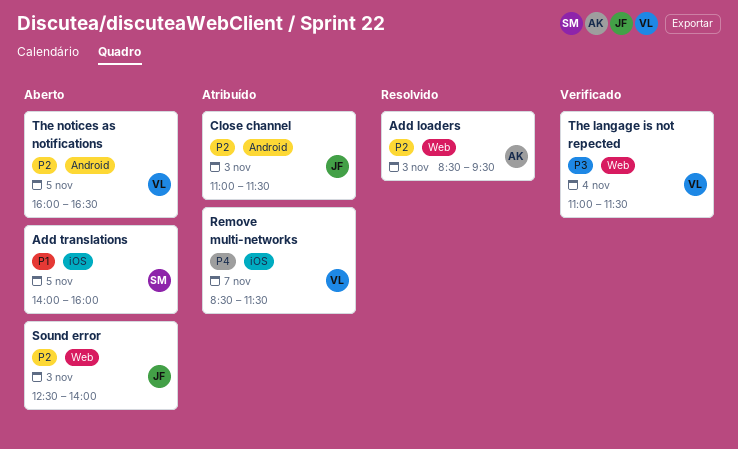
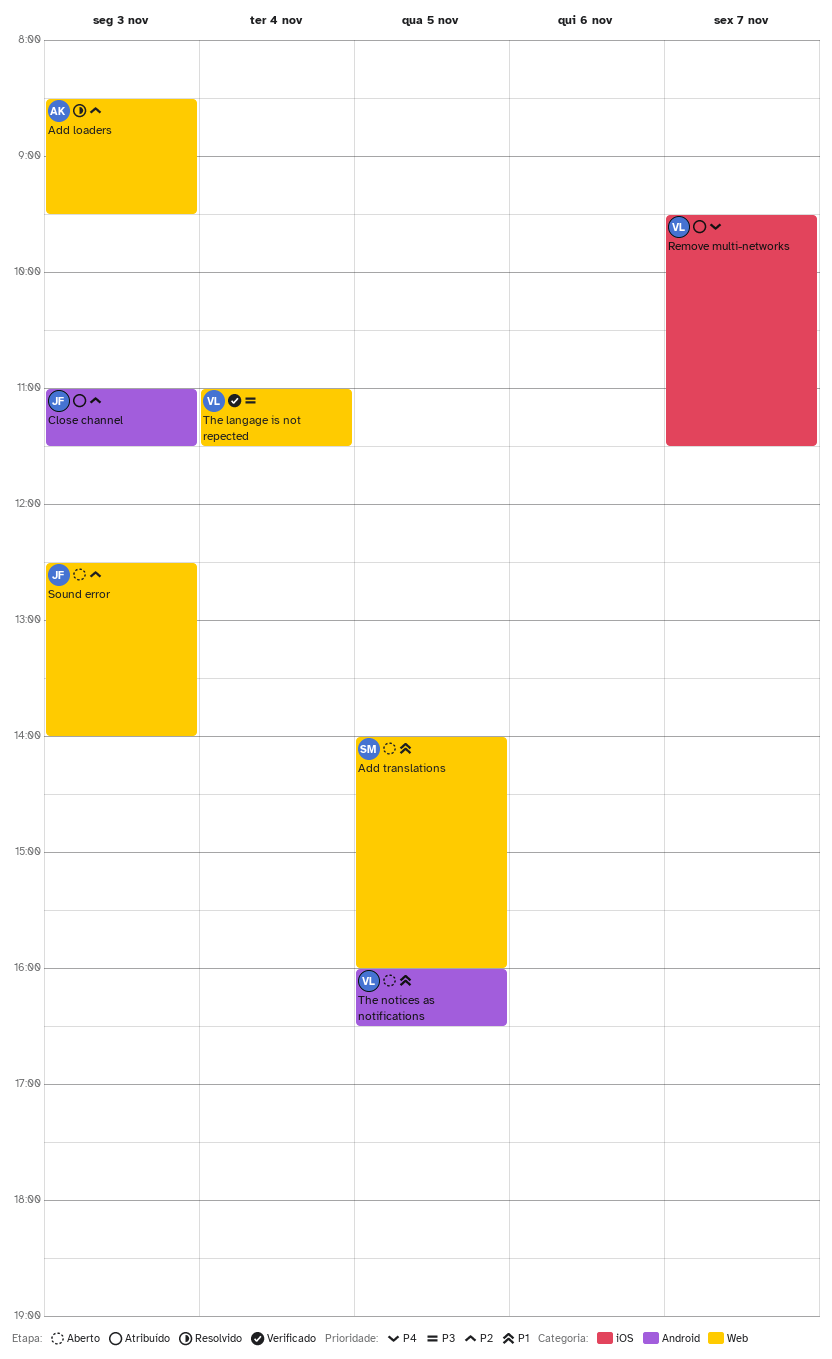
Add translations, label: iOS -> Web
Remove multi-networks, begins: 08:30 -> 09:30
The notices as notifications, priority: P2 -> P1

